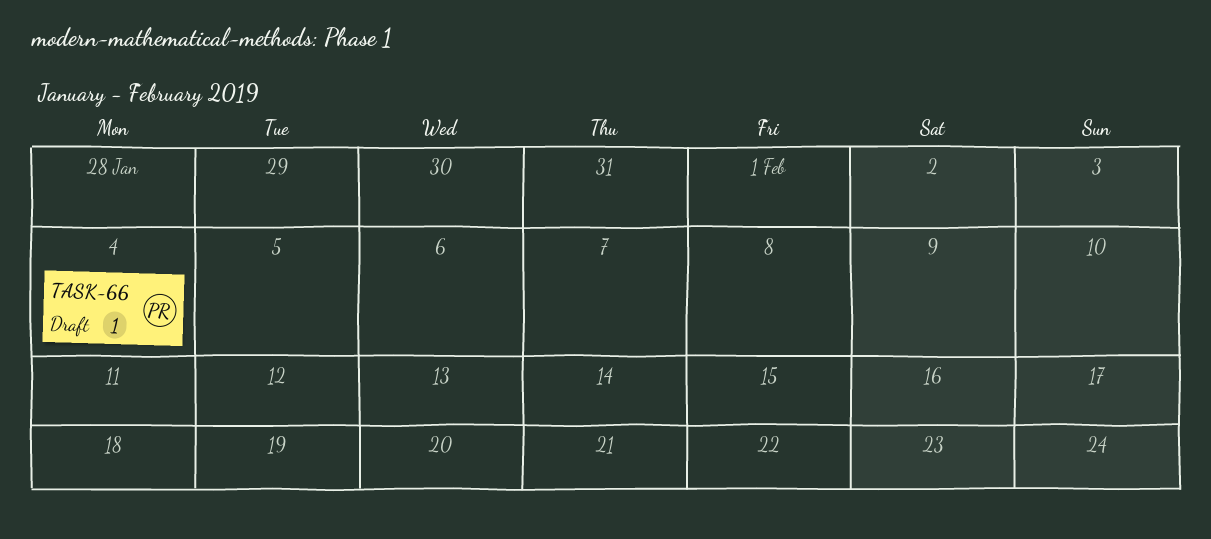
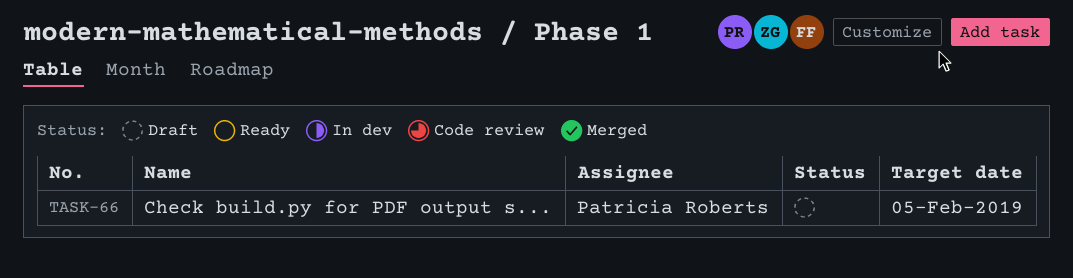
TASK-66, due: Feb 4 -> Feb 5

